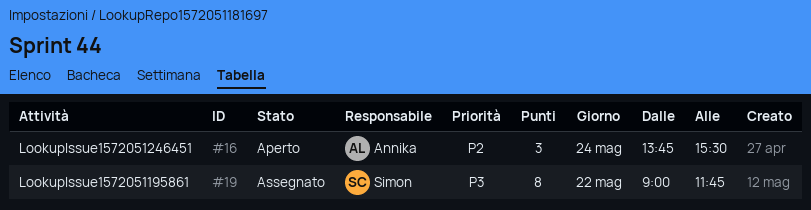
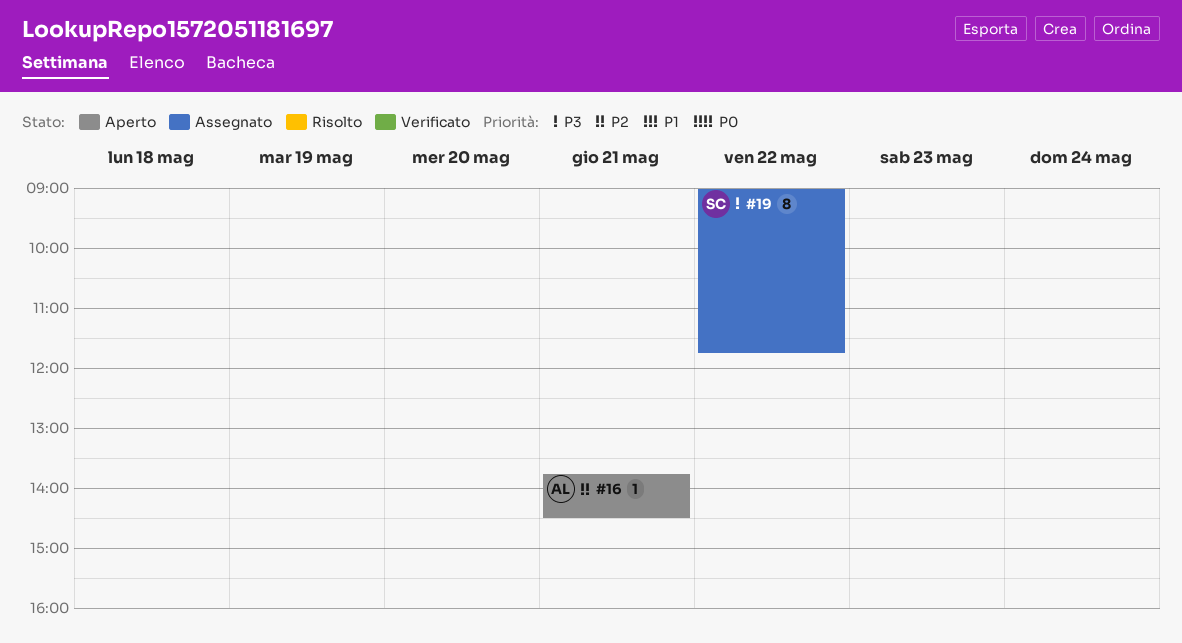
#16, estimate: 3 -> 1
#16, day: May 24 -> May 21
#16, ends: 15:30 -> 14:30

